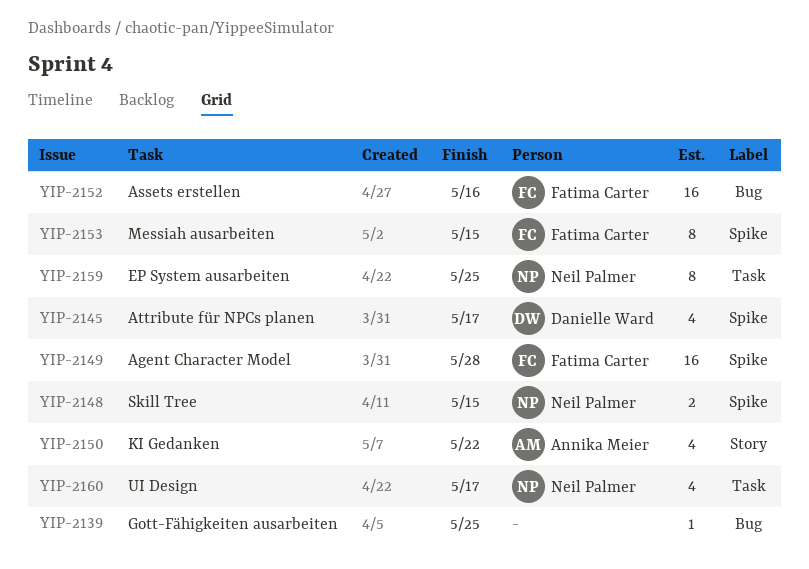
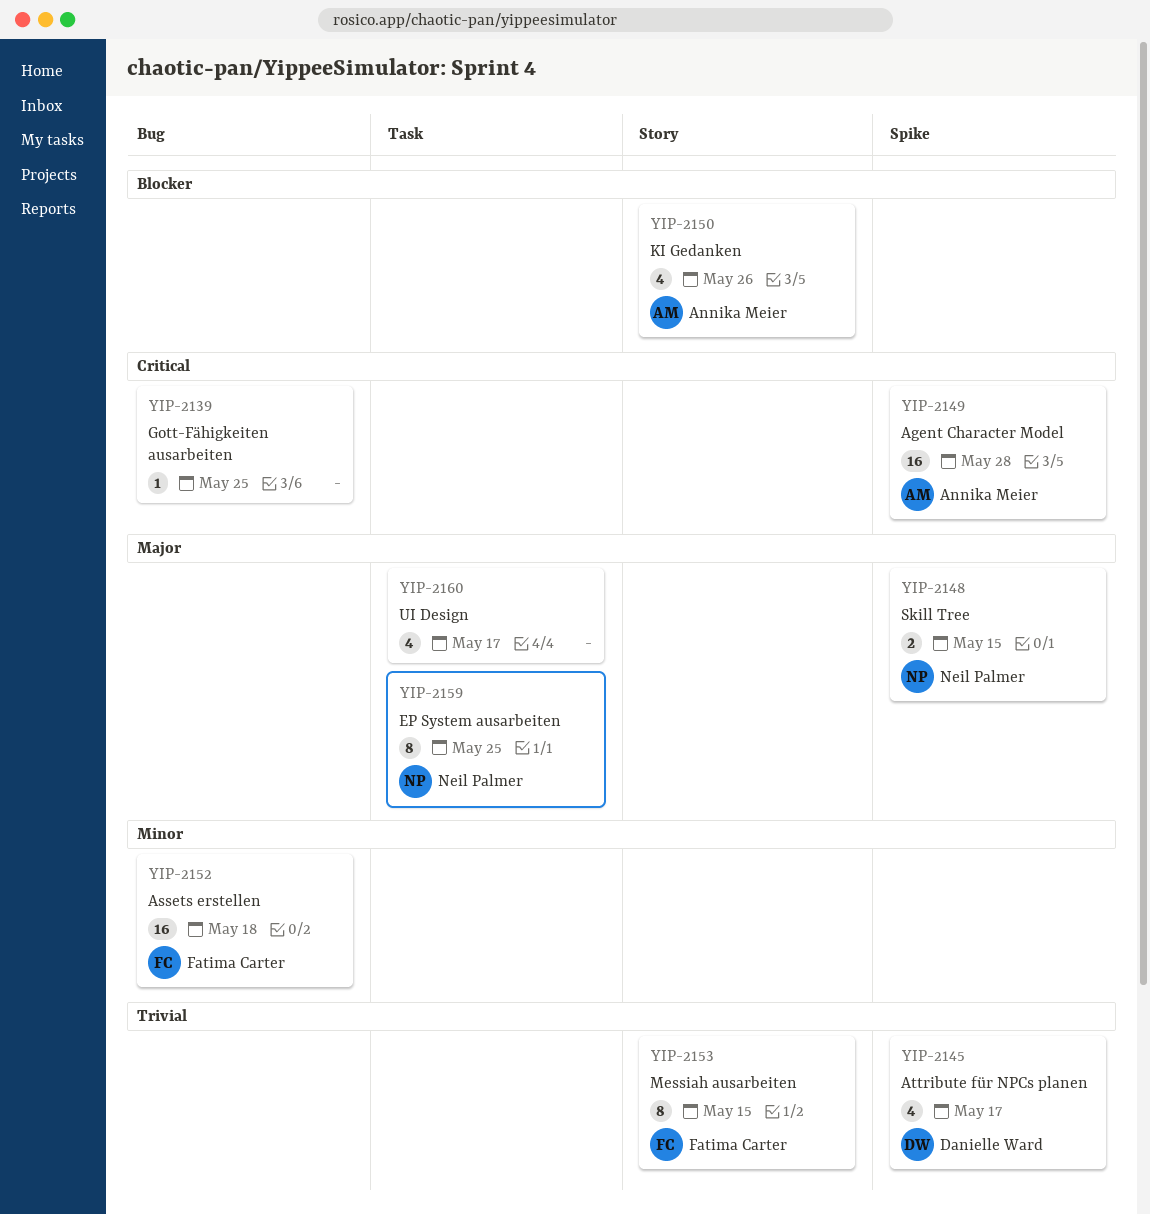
YIP-2149, owner: Fatima Carter -> Annika Meier
YIP-2150, due: May 22 -> May 26
YIP-2152, due: May 16 -> May 18
YIP-2153, label: Spike -> Story
YIP-2160, owner: Neil Palmer -> none

